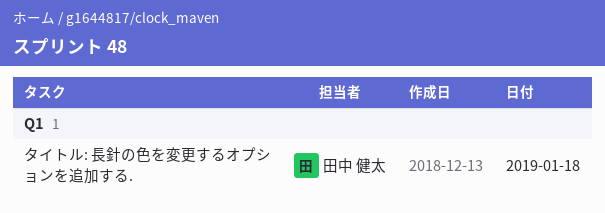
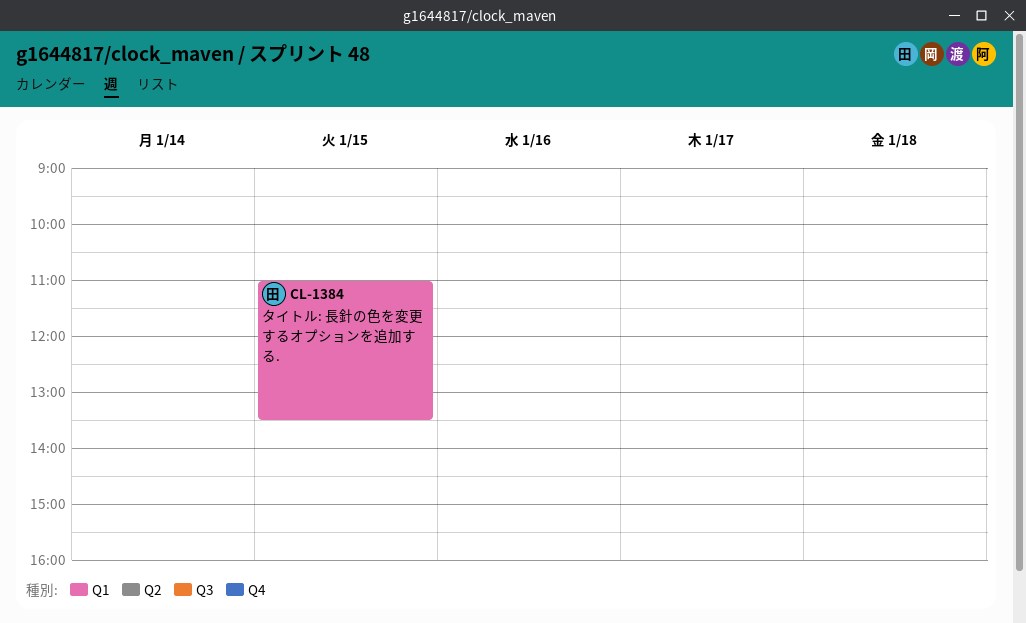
タイトル: ⻑針の色を変更するオプションを追加する., day: Jan 18 -> Jan 15

